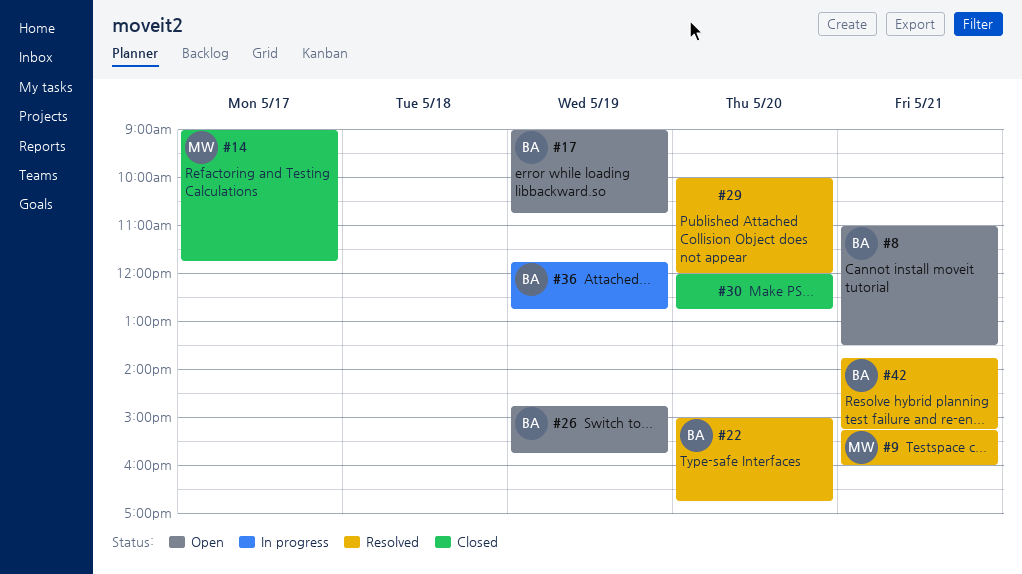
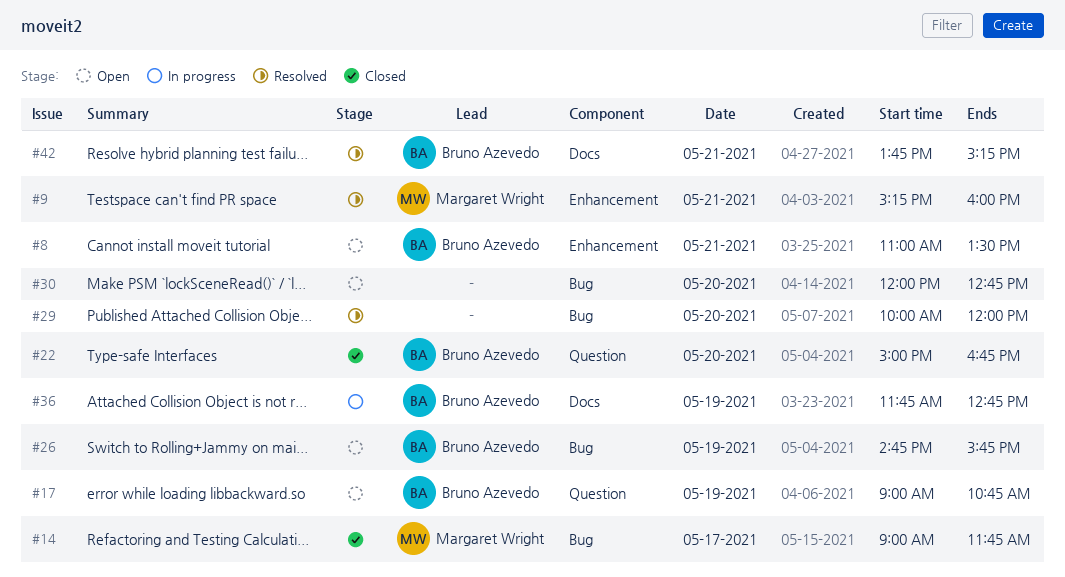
#22, status: Resolved -> Closed
#30, status: Closed -> Open

